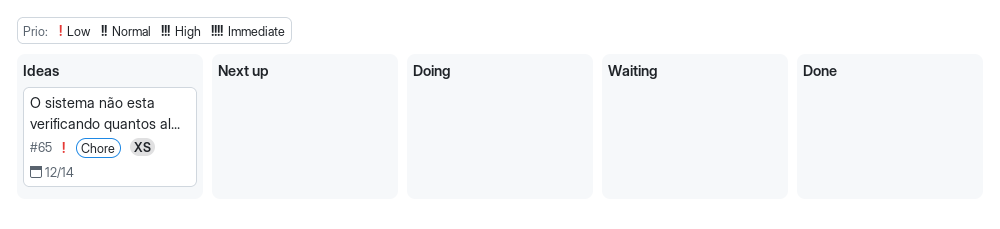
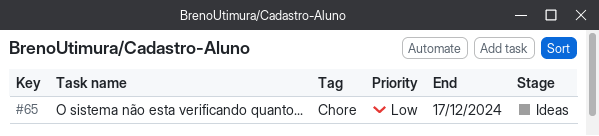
#65, due: Dec 14 -> Dec 17

